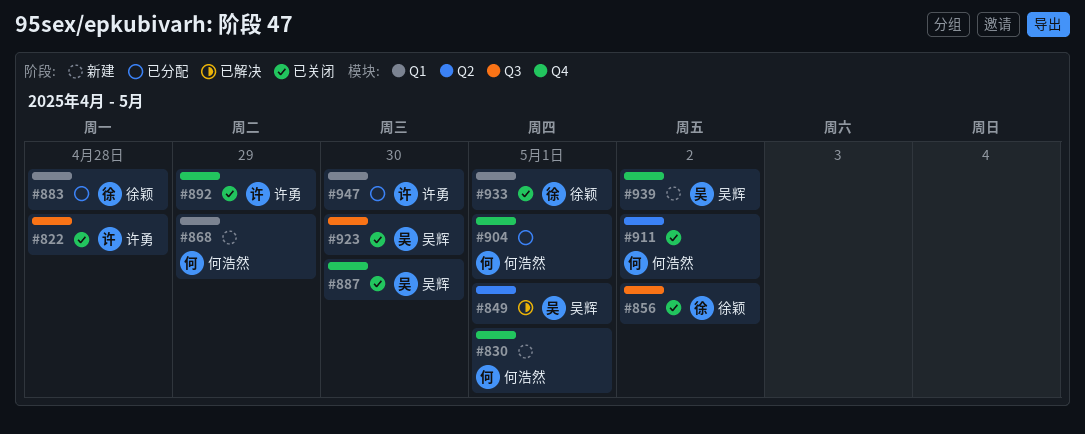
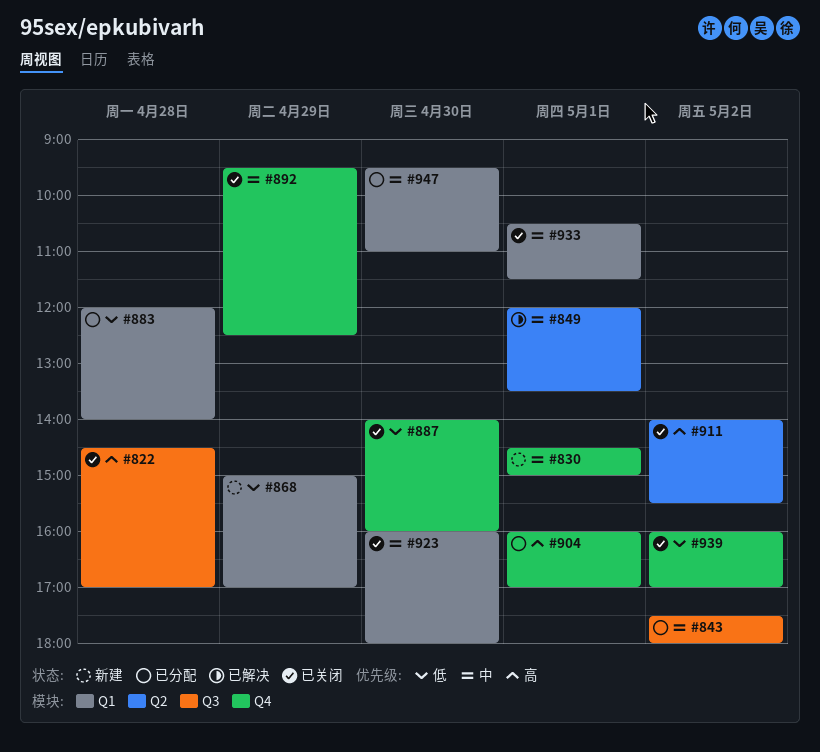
#843: none -> present
#856: present -> none
#923, label: Q3 -> Q1
#939, status: 新建 -> 已关闭

